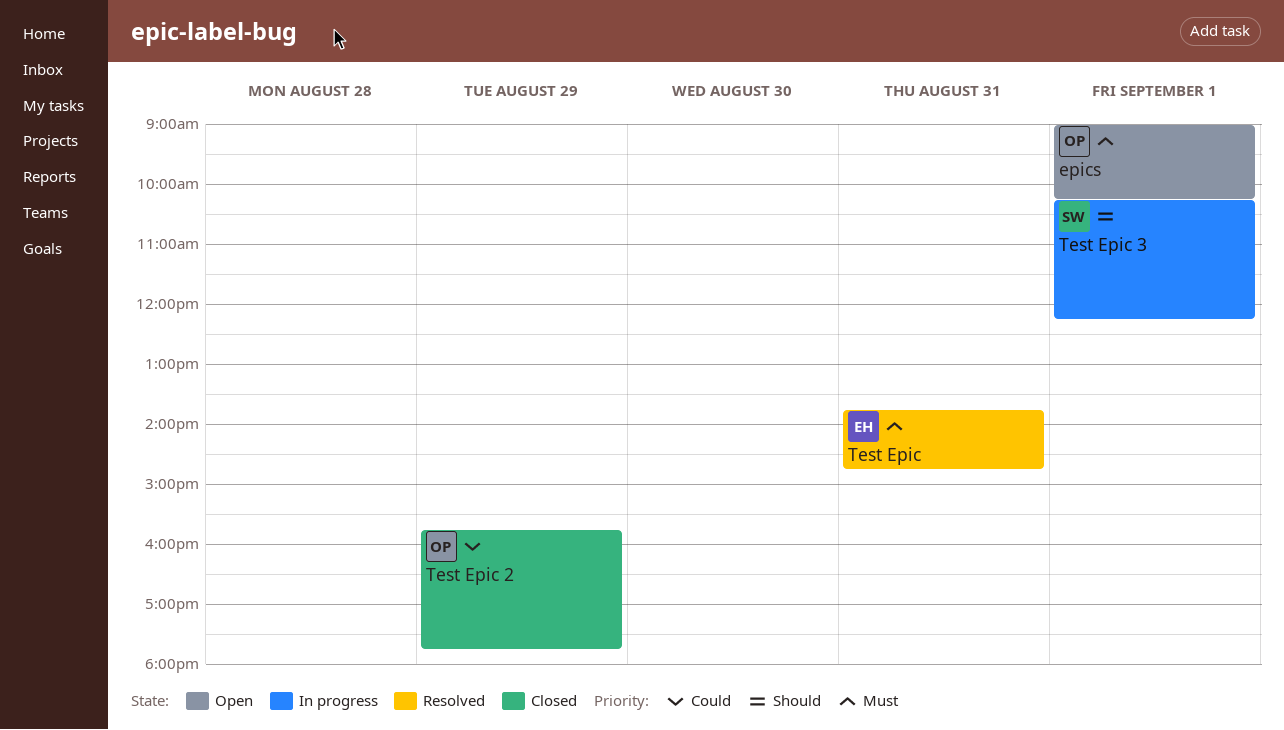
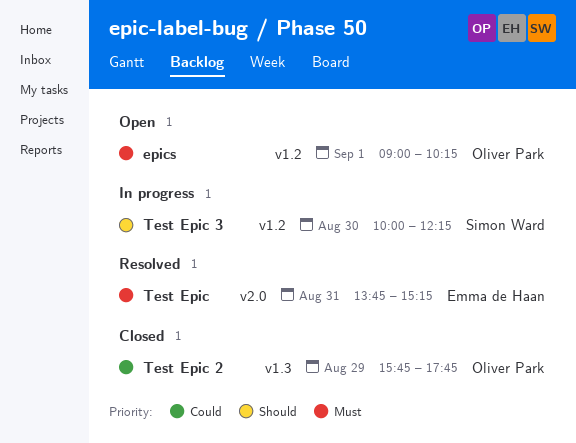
Test Epic, ends: 14:45 -> 15:15
Test Epic 3, day: Sep 1 -> Aug 30
Test Epic 3, begins: 10:15 -> 10:00

